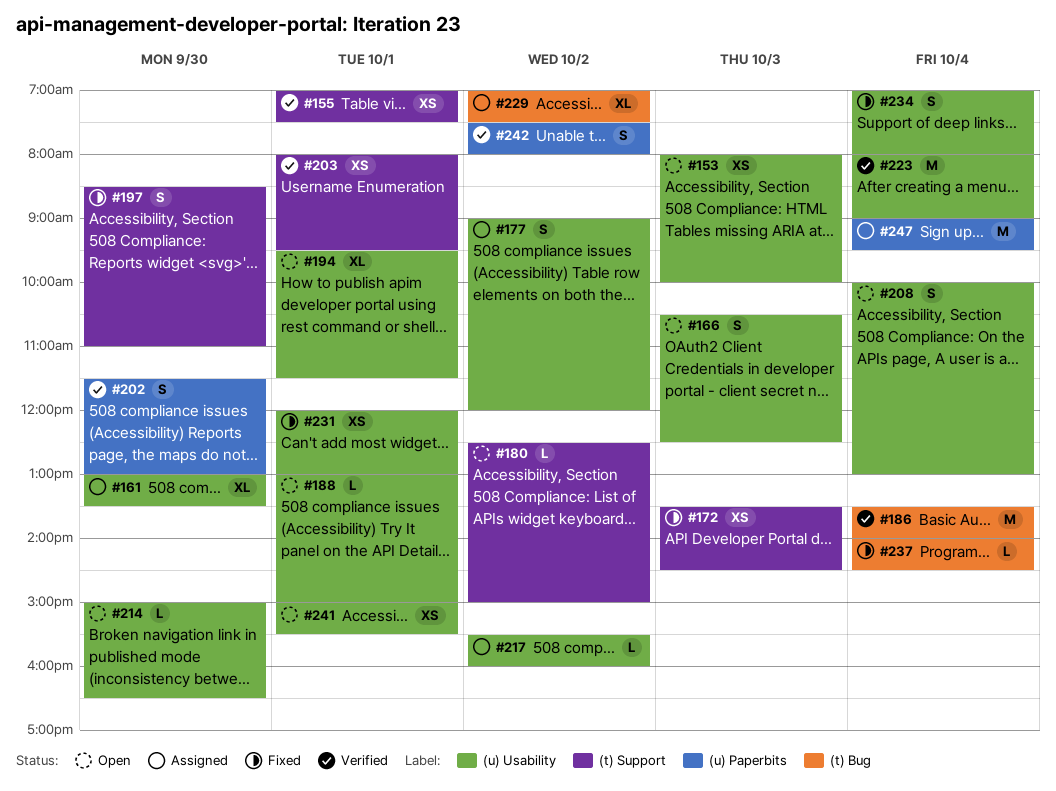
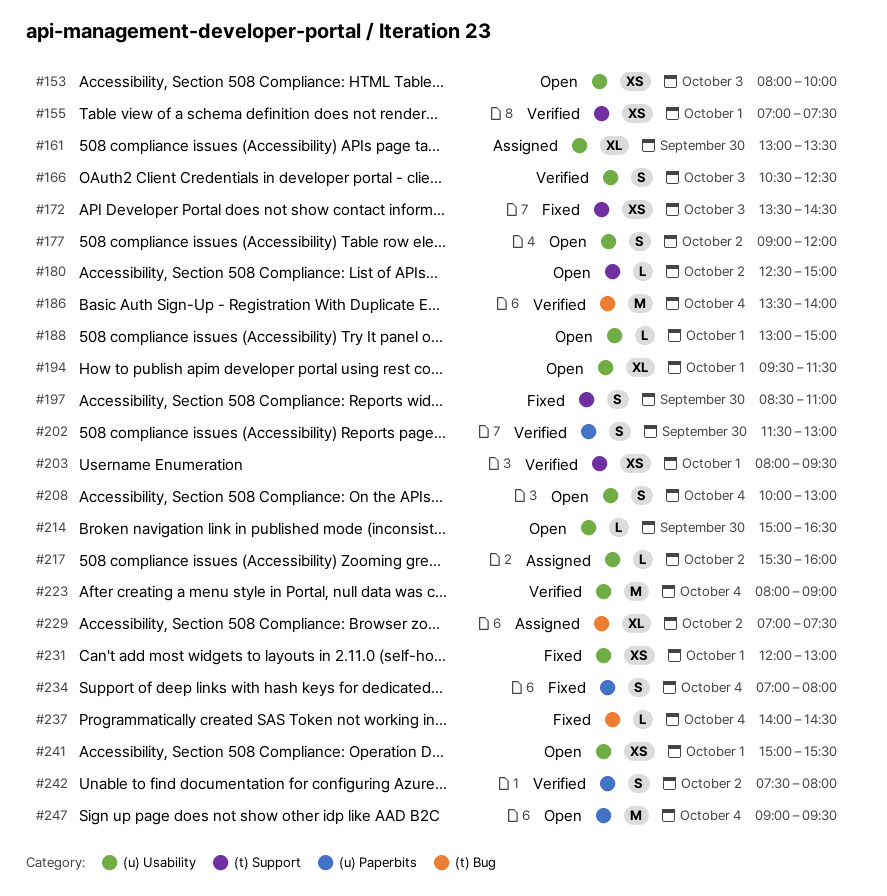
#166, status: Open -> Verified
#177, status: Assigned -> Open
#234, label: (u) Usability -> (u) Paperbits
#247, status: Assigned -> Open

